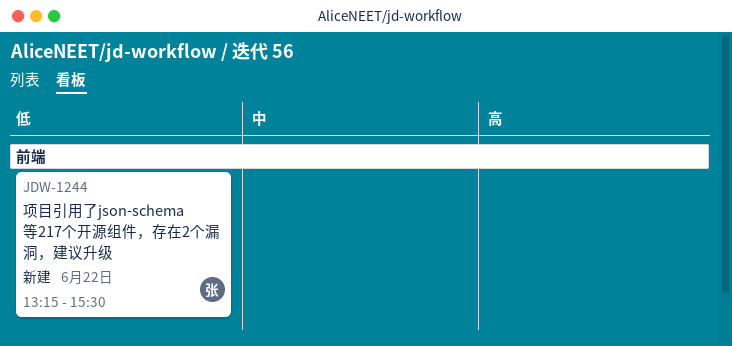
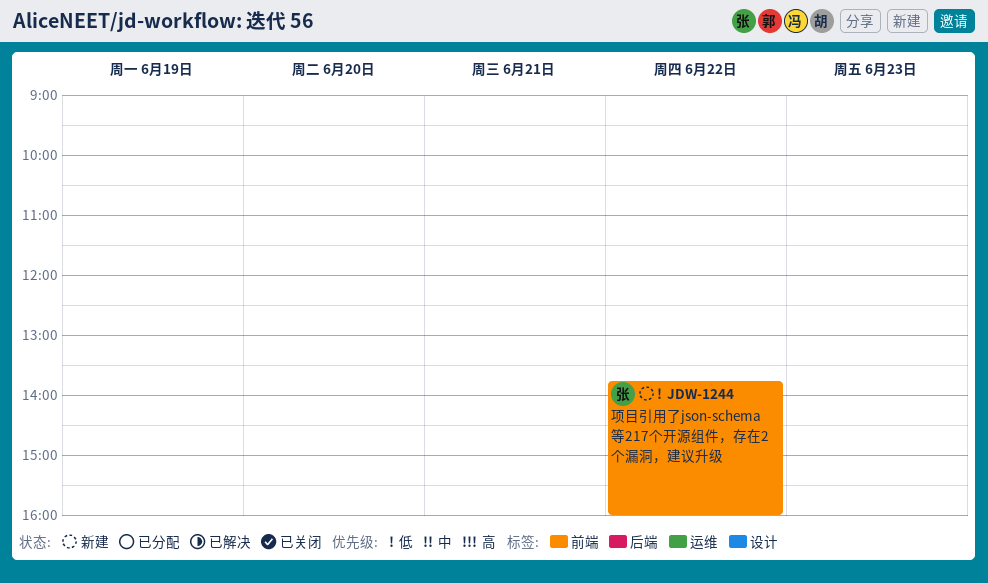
JDW-1244, begins: 13:15 -> 13:45
JDW-1244, ends: 15:30 -> 16:00

